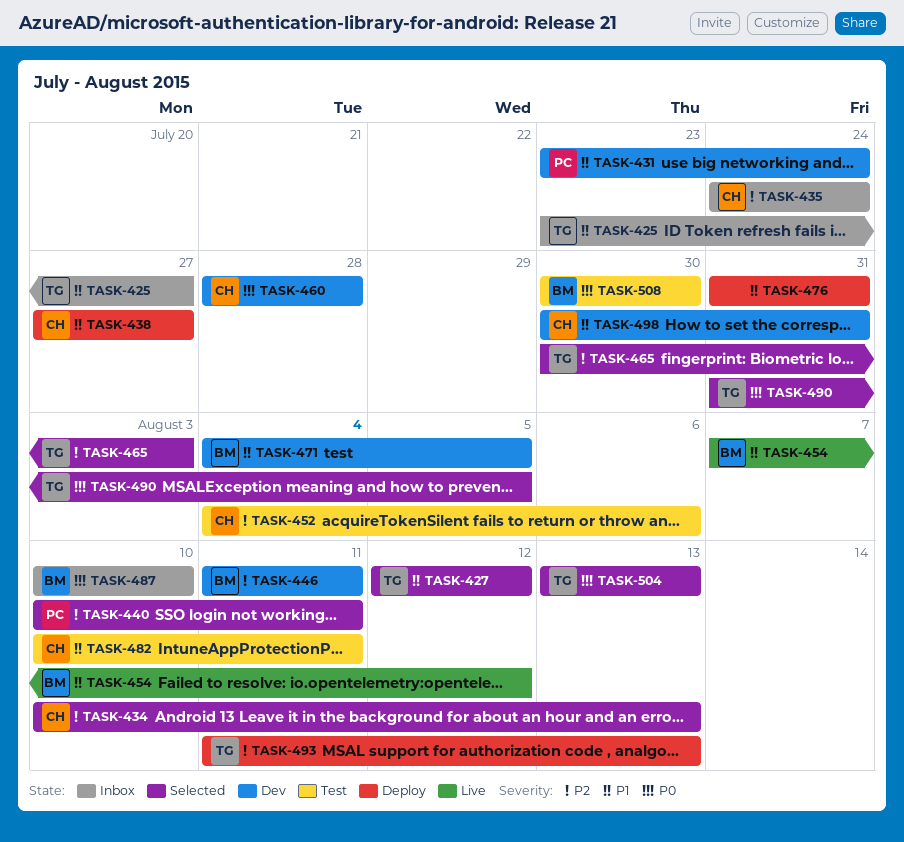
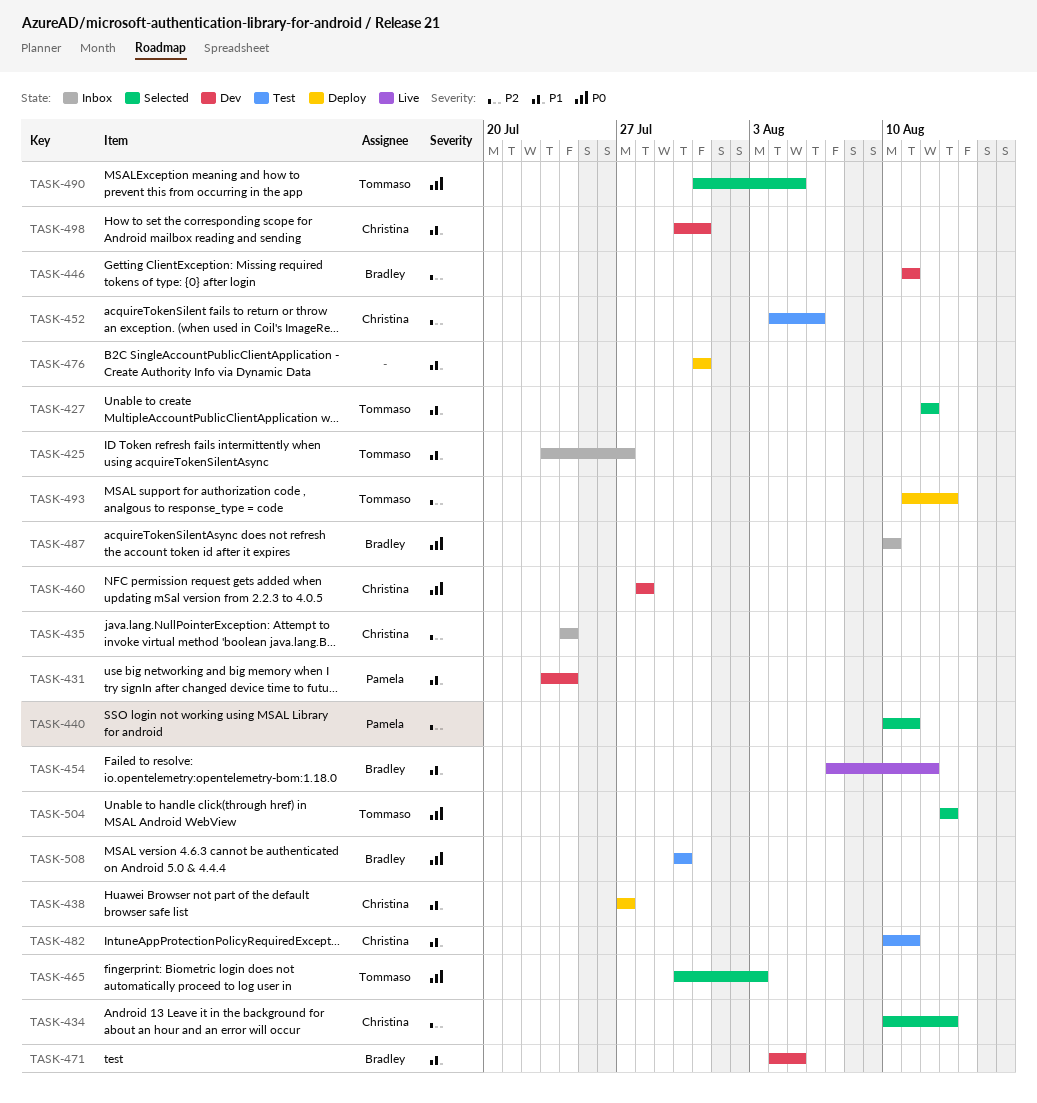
TASK-465, priority: P2 -> P0

